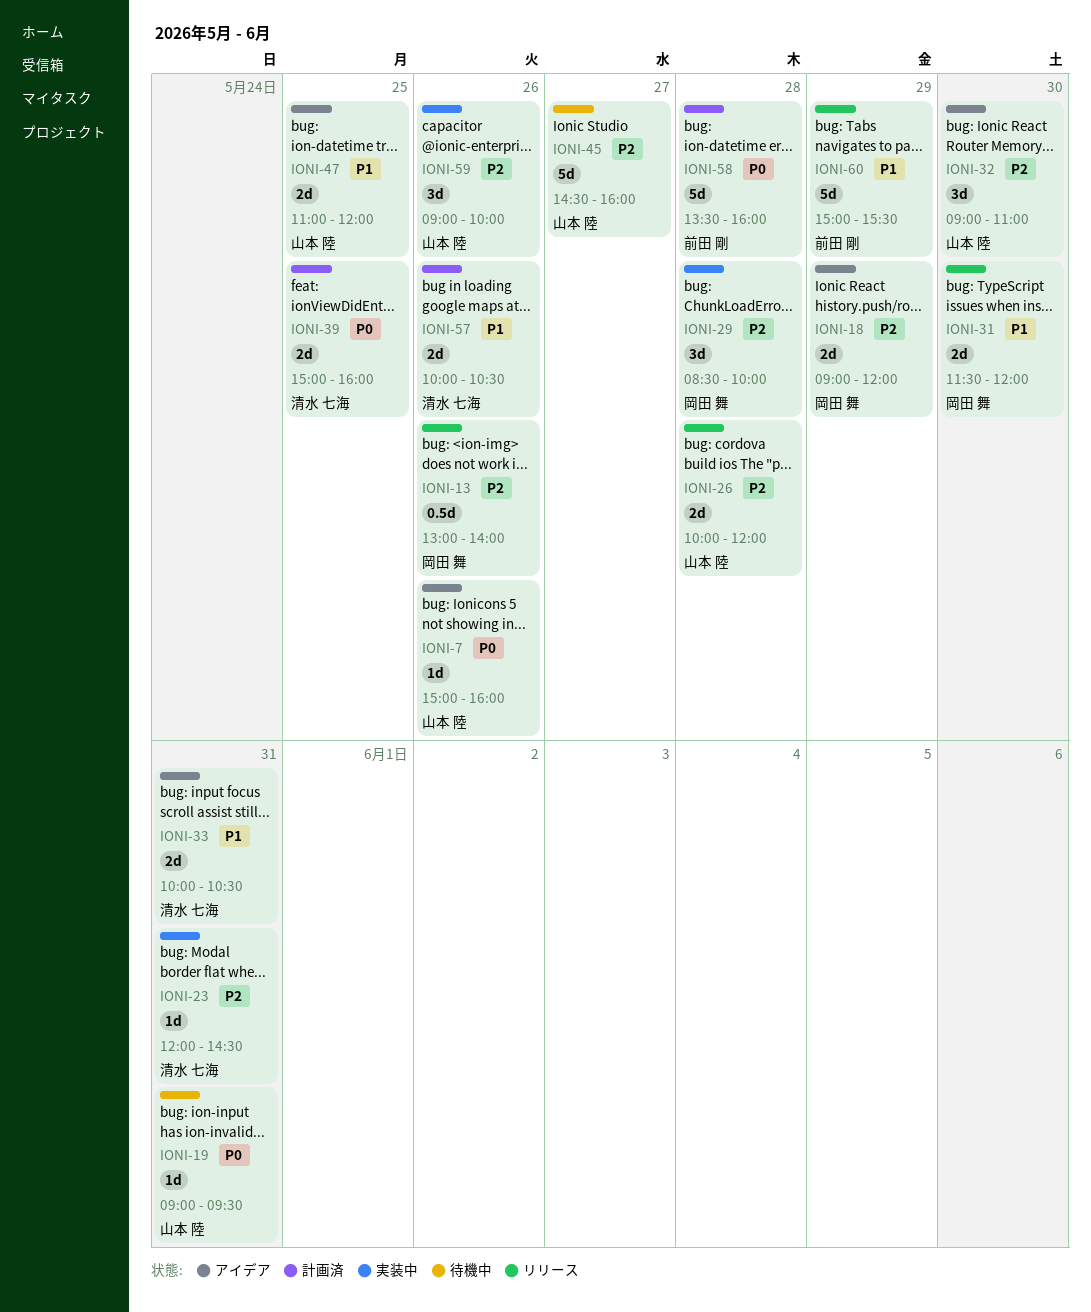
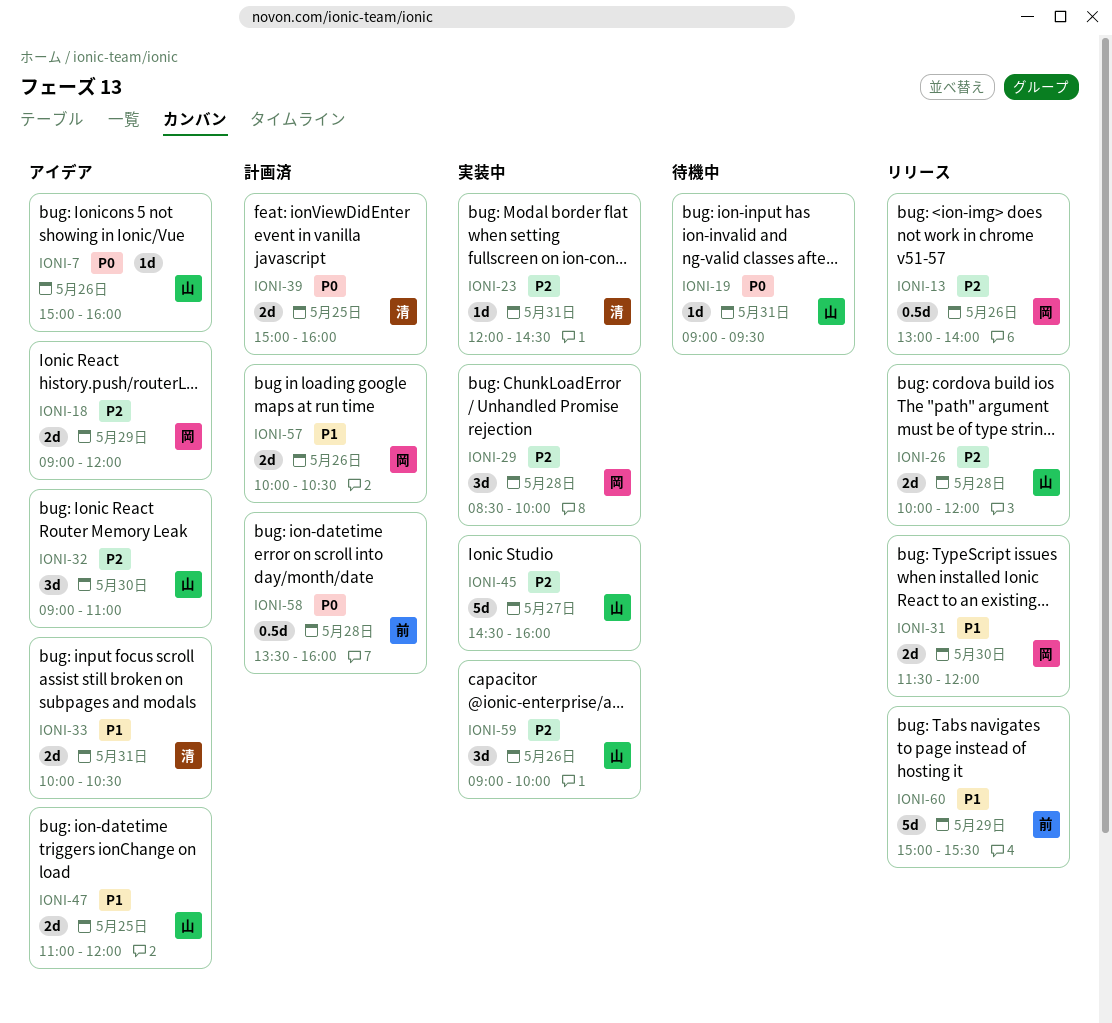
IONI-45, status: 待機中 -> 実装中
IONI-57, owner: 清水 七海 -> 岡田 舞
IONI-58, estimate: 5d -> 0.5d

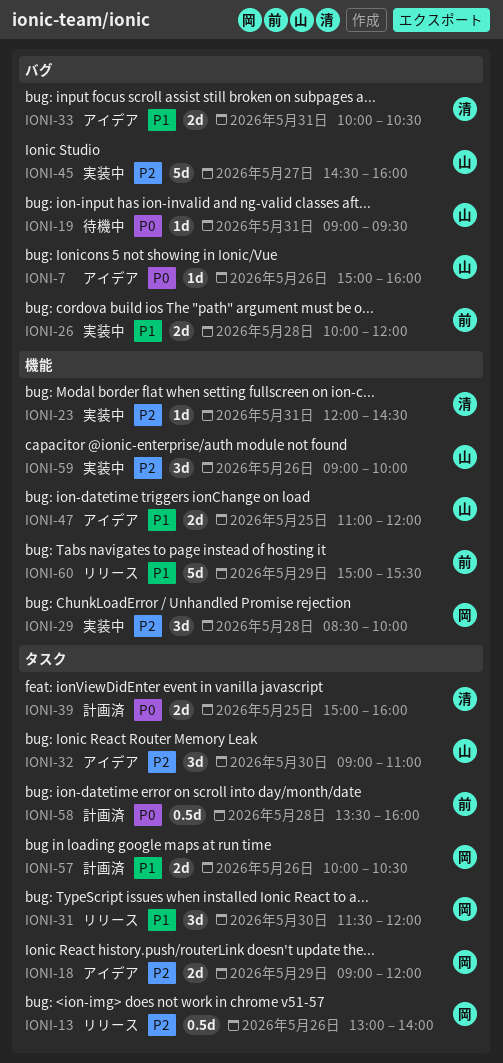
IONI-26, status: リリース -> 実装中
IONI-26, owner: 山 -> 前
IONI-26, priority: P2 -> P1
IONI-31, estimate: 2d -> 3d

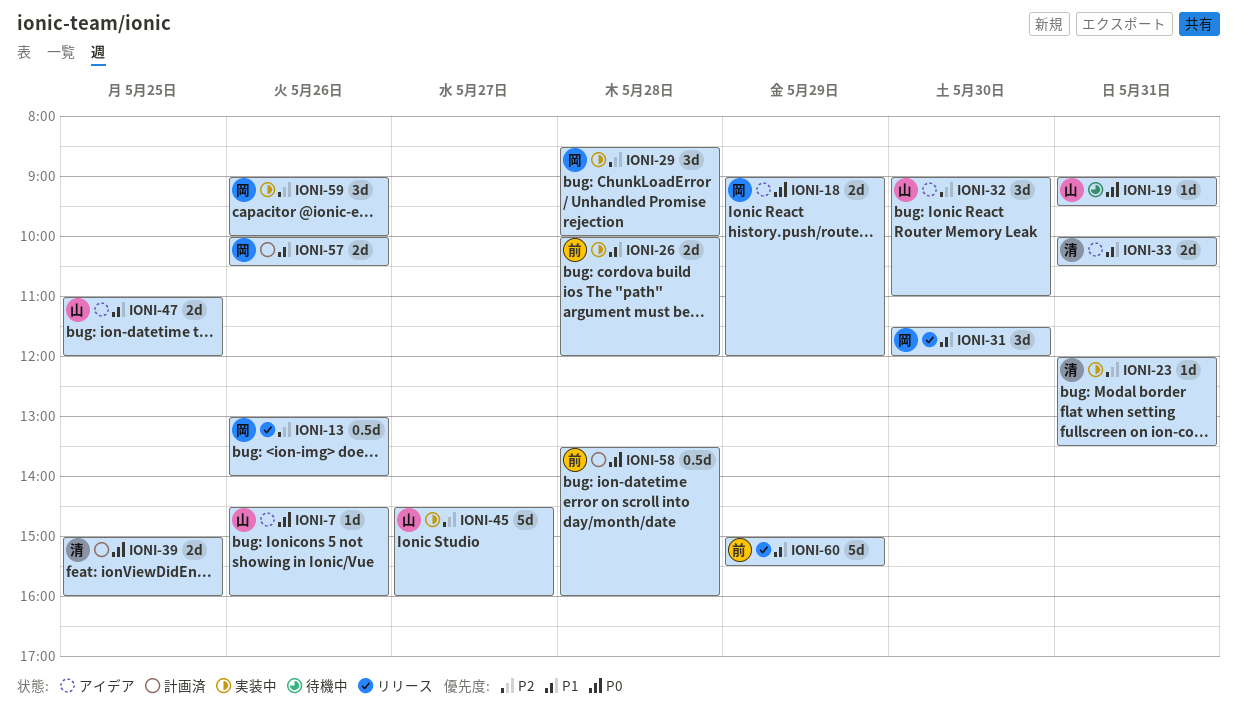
IONI-7, begins: 15:00 -> 14:30
IONI-18, priority: P2 -> P0
IONI-23, ends: 14:30 -> 13:30
IONI-59, owner: 山 -> 岡

